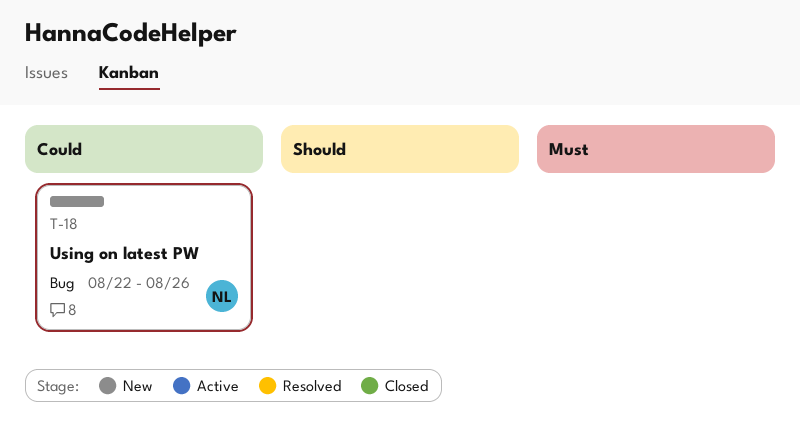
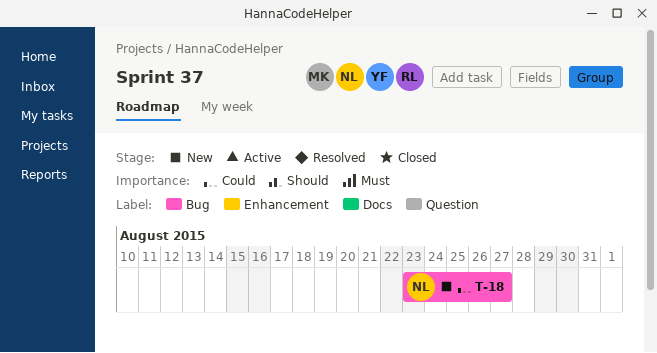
T-18, start: Aug 22 -> Aug 23
T-18, due: Aug 26 -> Aug 27

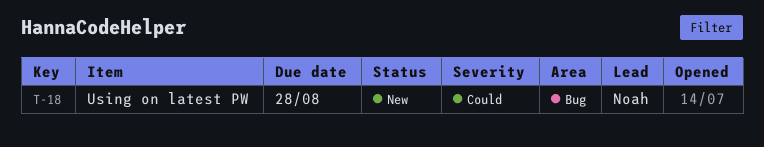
T-18, due: Aug 27 -> Aug 28

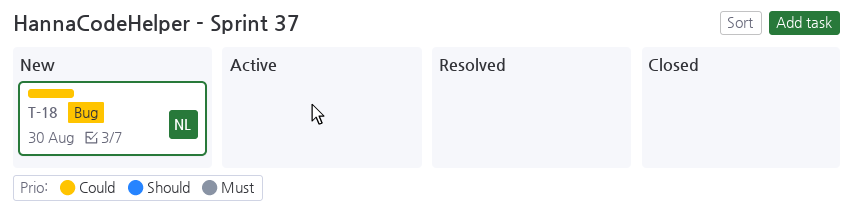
T-18, due: Aug 28 -> Aug 30

